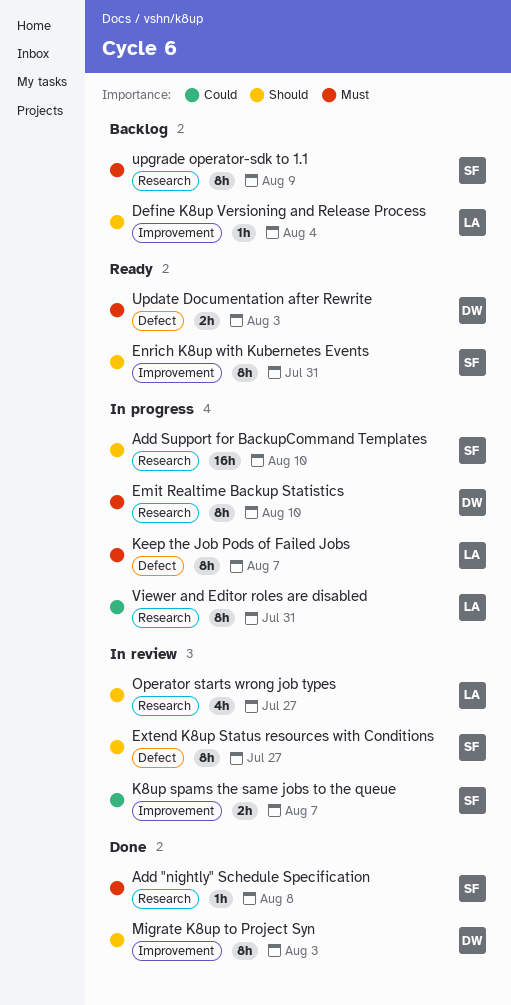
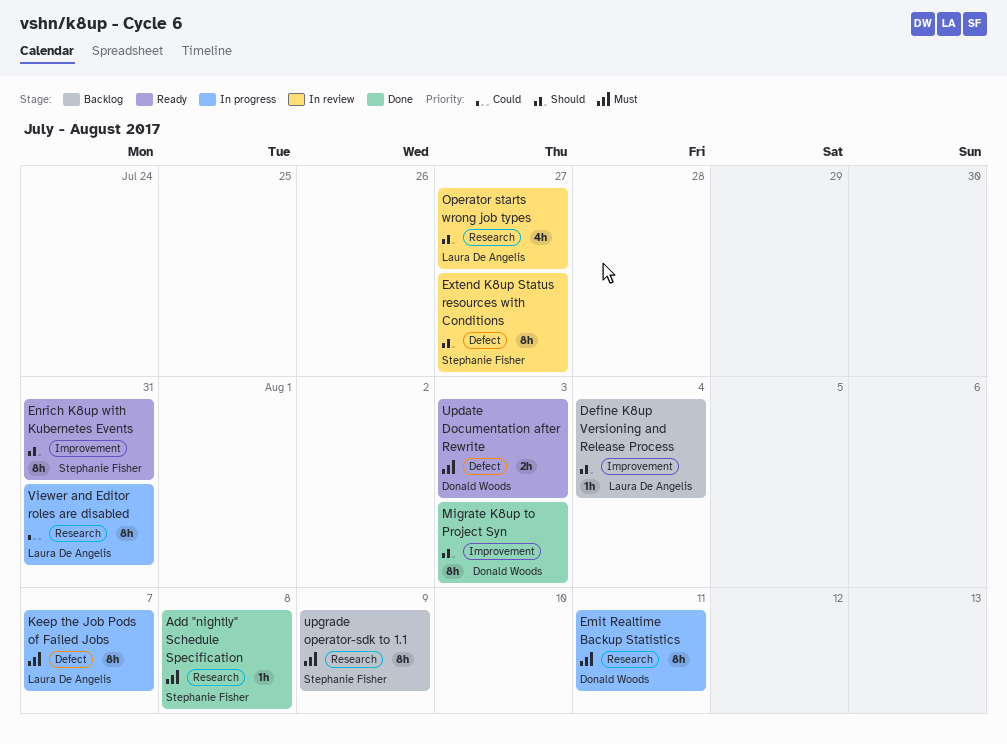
Add Support for BackupCommand Templates: present -> none
Emit Realtime Backup Statistics, due: Aug 10 -> Aug 11
K8up spams the same jobs to the queue: present -> none

